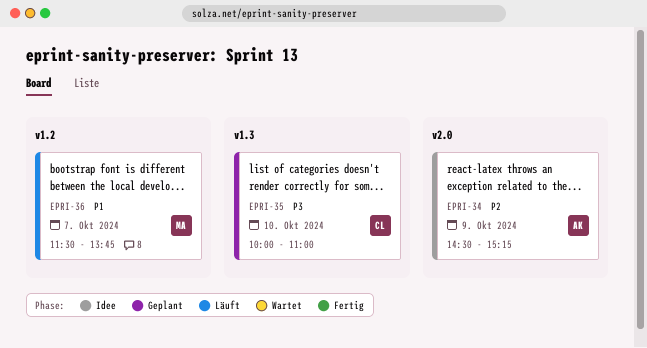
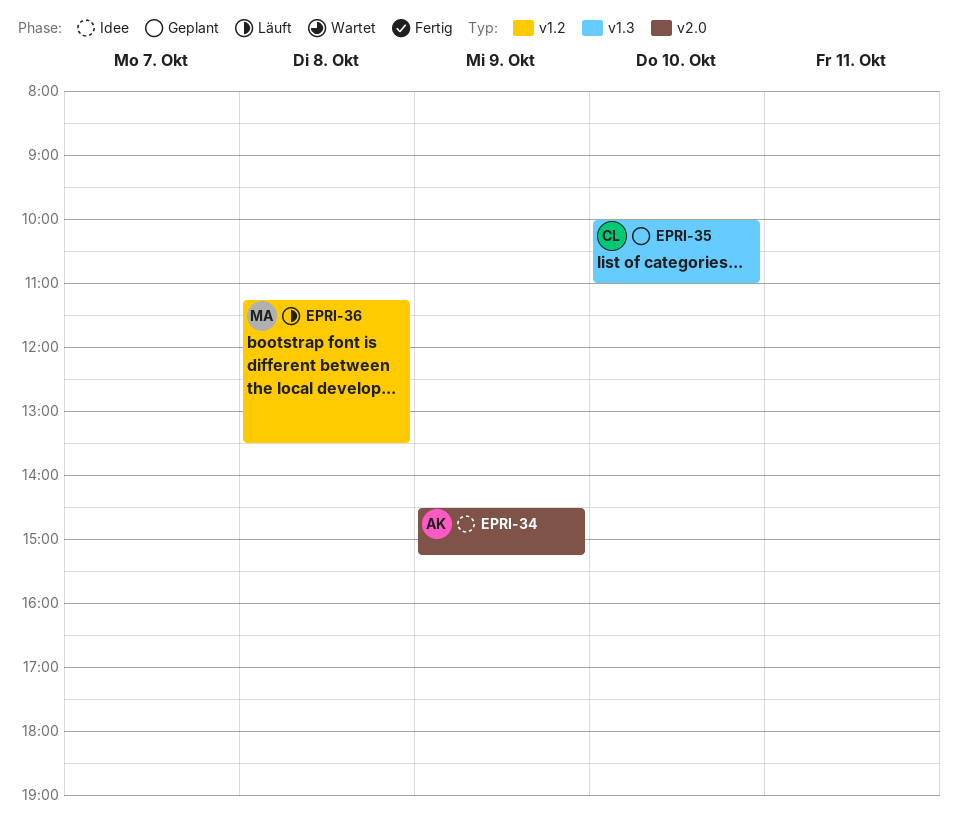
EPRI-36, day: Oct 7 -> Oct 8
EPRI-36, begins: 11:30 -> 11:15
EPRI-36, ends: 13:45 -> 13:30

